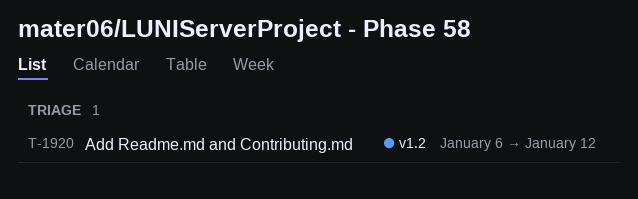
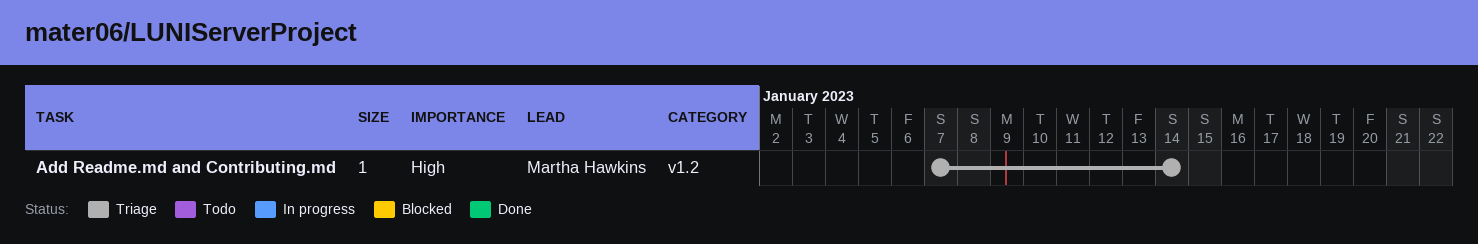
Add Readme.md and Contributing.md, start: Jan 6 -> Jan 7
Add Readme.md and Contributing.md, due: Jan 12 -> Jan 14

